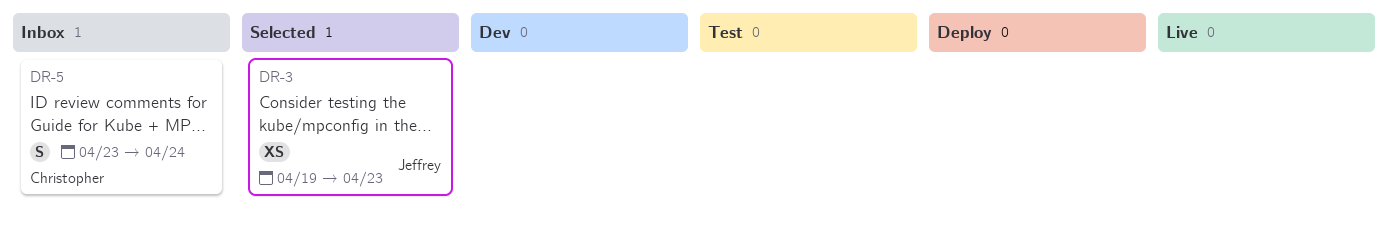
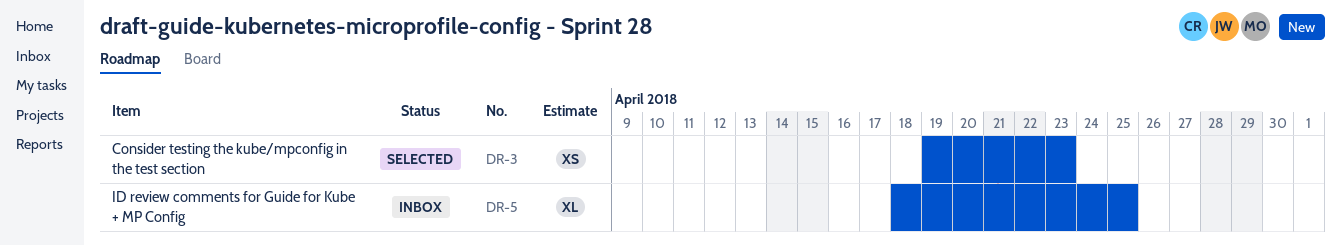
DR-5, estimate: S -> XL
DR-5, start: Apr 23 -> Apr 18
DR-5, due: Apr 24 -> Apr 25

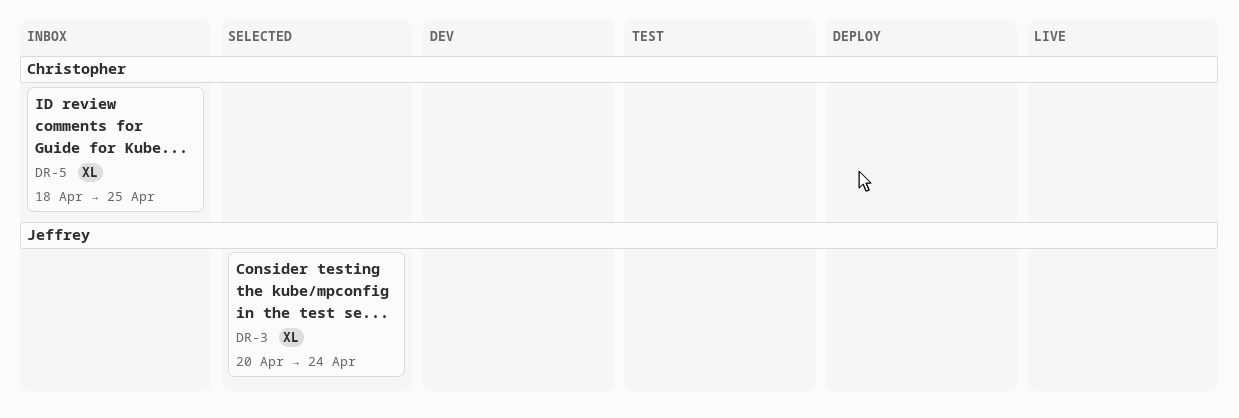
DR-3, estimate: XS -> XL
DR-3, start: Apr 19 -> Apr 20
DR-3, due: Apr 23 -> Apr 24

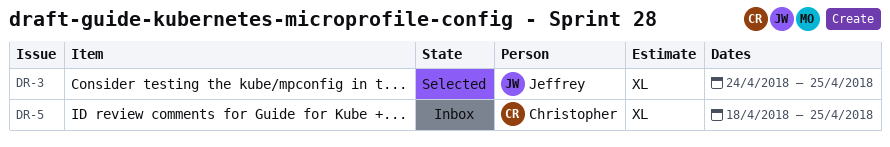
DR-3, start: Apr 20 -> Apr 24
DR-3, due: Apr 24 -> Apr 25

